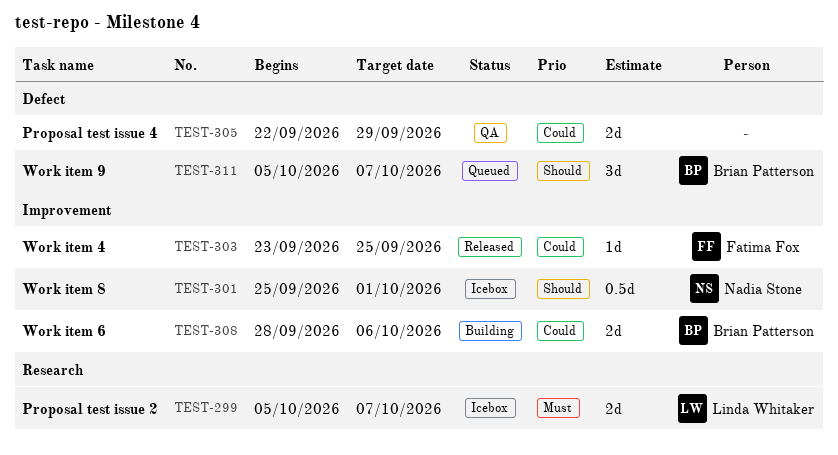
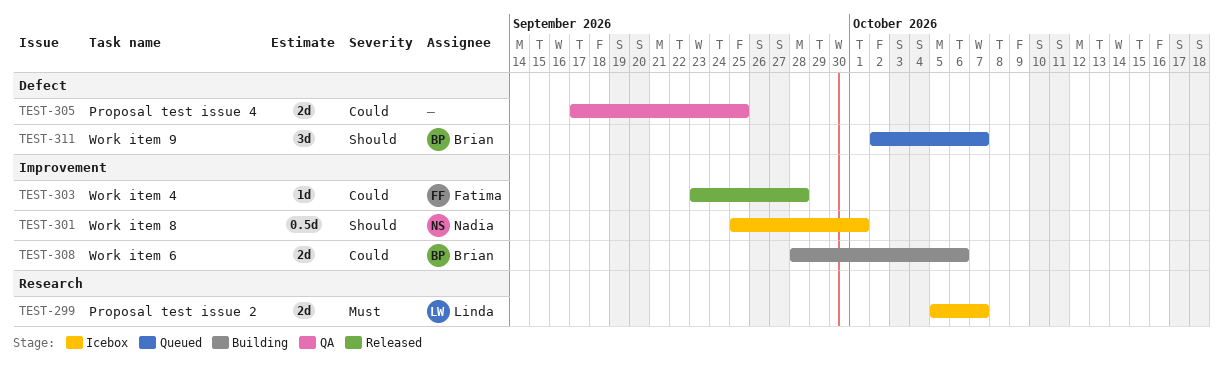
TEST-303, due: Sep 25 -> Sep 28
TEST-305, start: Sep 22 -> Sep 17
TEST-305, due: Sep 29 -> Sep 25
TEST-311, start: Oct 5 -> Oct 2

